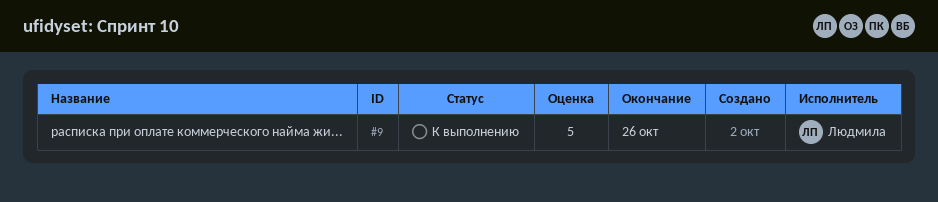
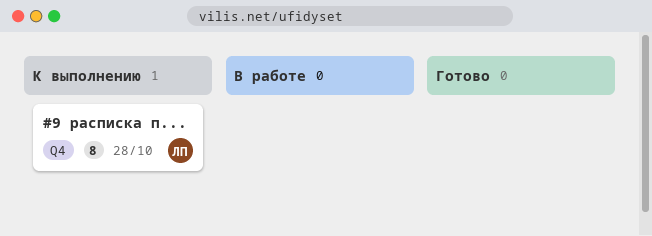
#9, estimate: 5 -> 8
#9, due: Oct 26 -> Oct 28

